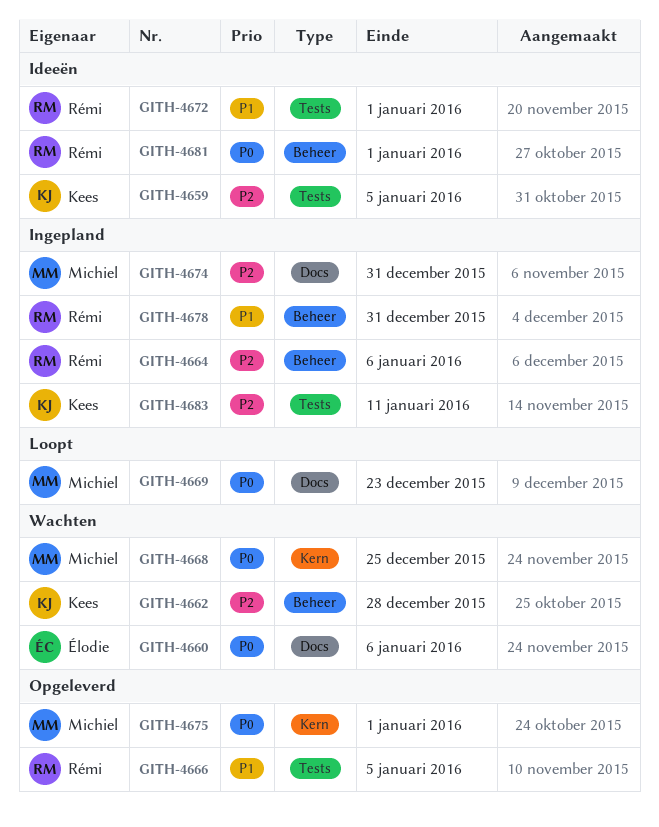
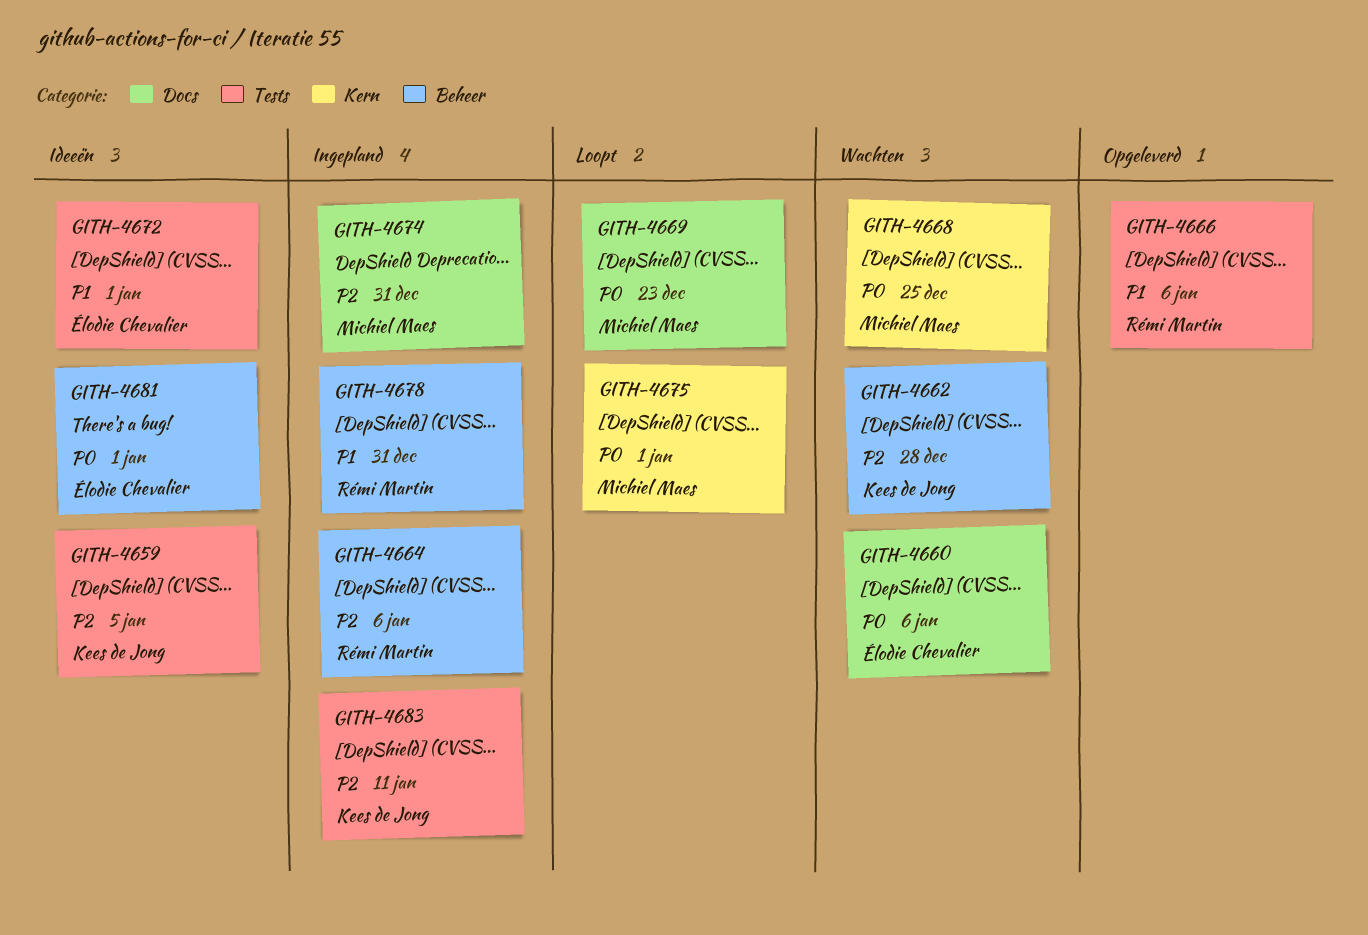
GITH-4666, due: Jan 5 -> Jan 6
GITH-4672, owner: Rémi Martin -> Élodie Chevalier
GITH-4675, status: Opgeleverd -> Loopt
GITH-4681, owner: Rémi Martin -> Élodie Chevalier

